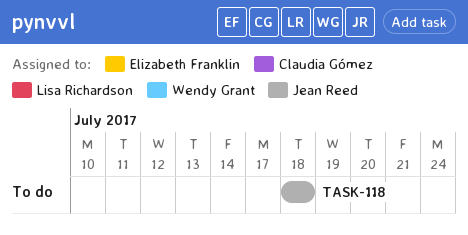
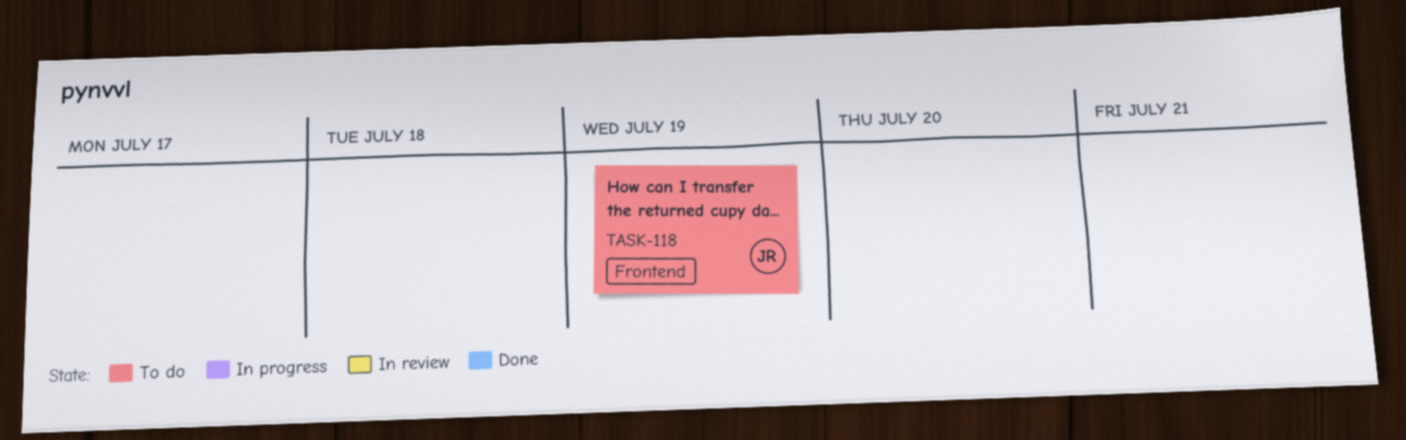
TASK-118, due: Jul 18 -> Jul 19

